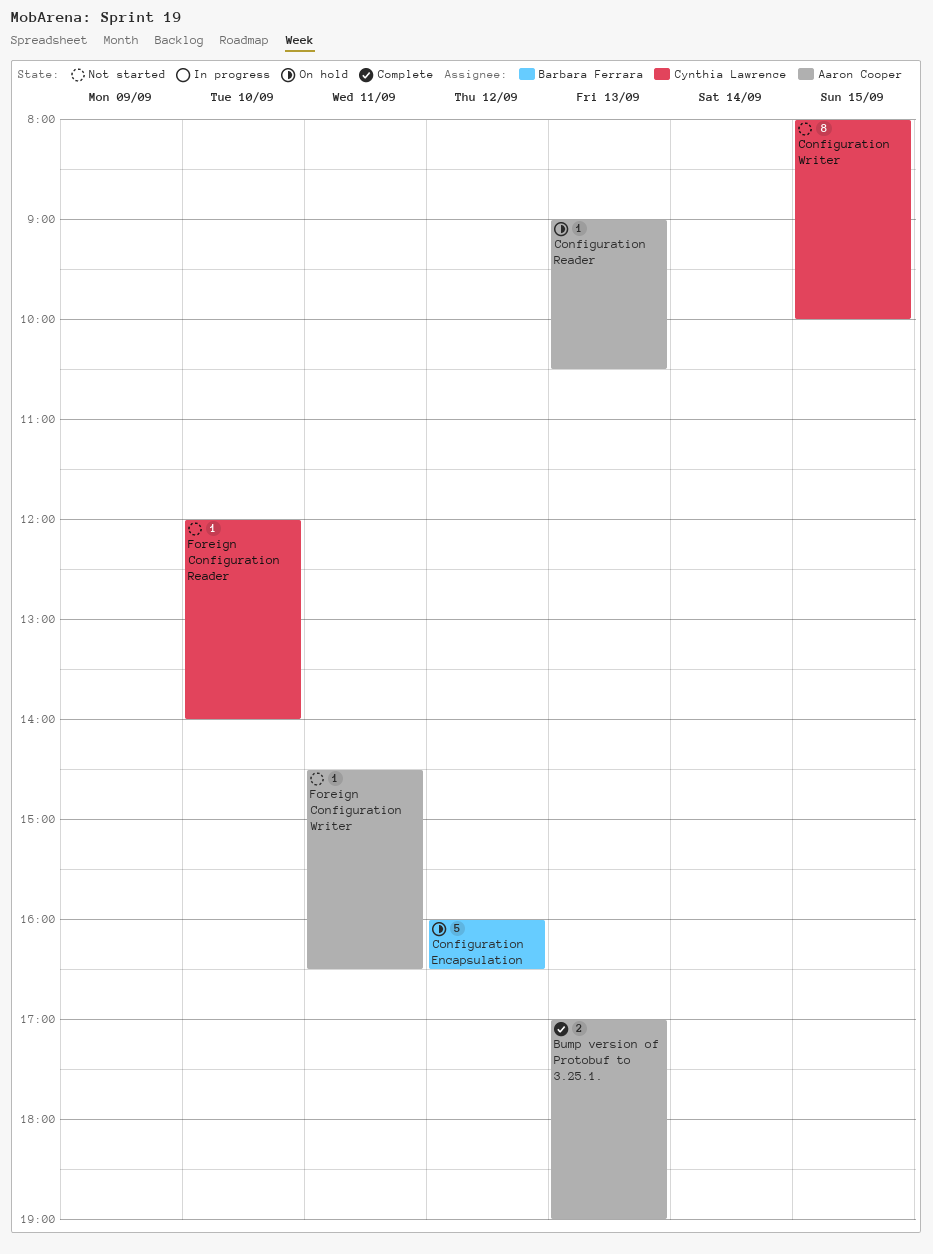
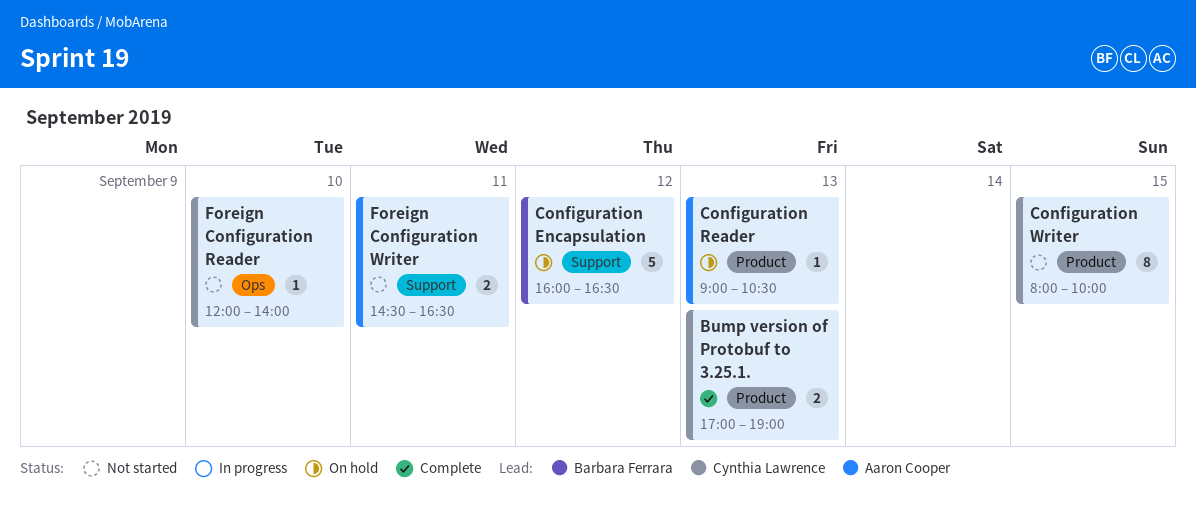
Bump version of Protobuf to 3.25.1., owner: Aaron Cooper -> Cynthia Lawrence
Foreign Configuration Writer, estimate: 1 -> 2

